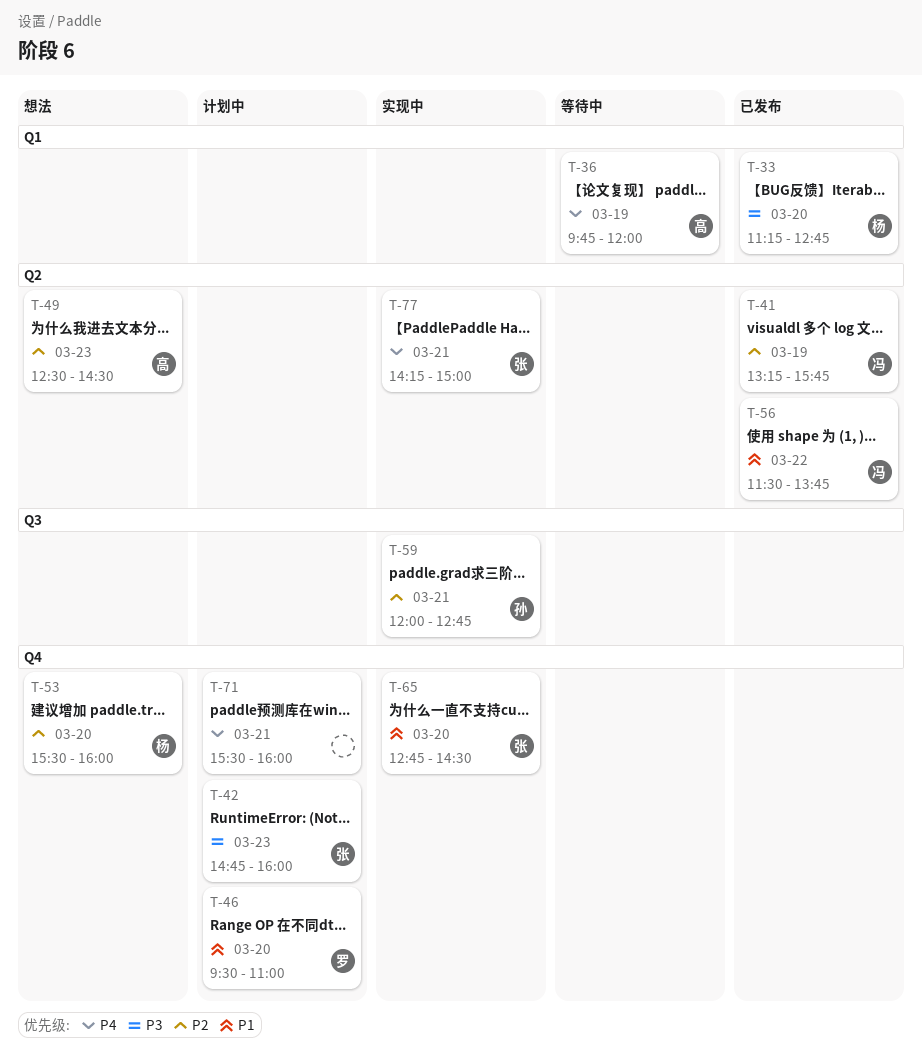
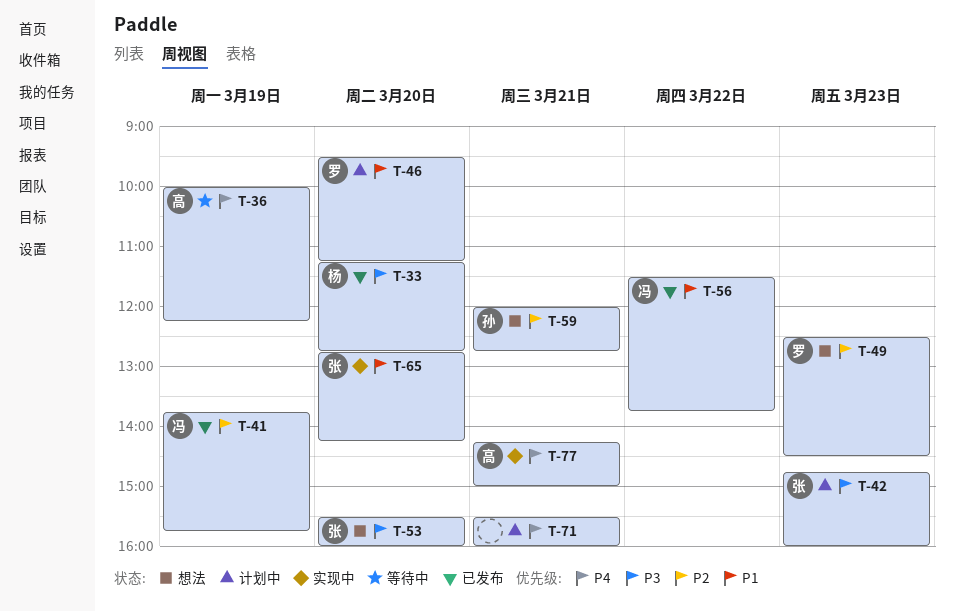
T-36, begins: 09:45 -> 10:00
T-36, ends: 12:00 -> 12:15
T-41, begins: 13:15 -> 13:45
T-46, ends: 11:00 -> 11:15
T-49, owner: 高 -> 罗
T-53, owner: 杨 -> 张
T-53, priority: P2 -> P3
T-59, status: 实现中 -> 想法
T-65, ends: 14:30 -> 14:15
T-77, owner: 张 -> 高

